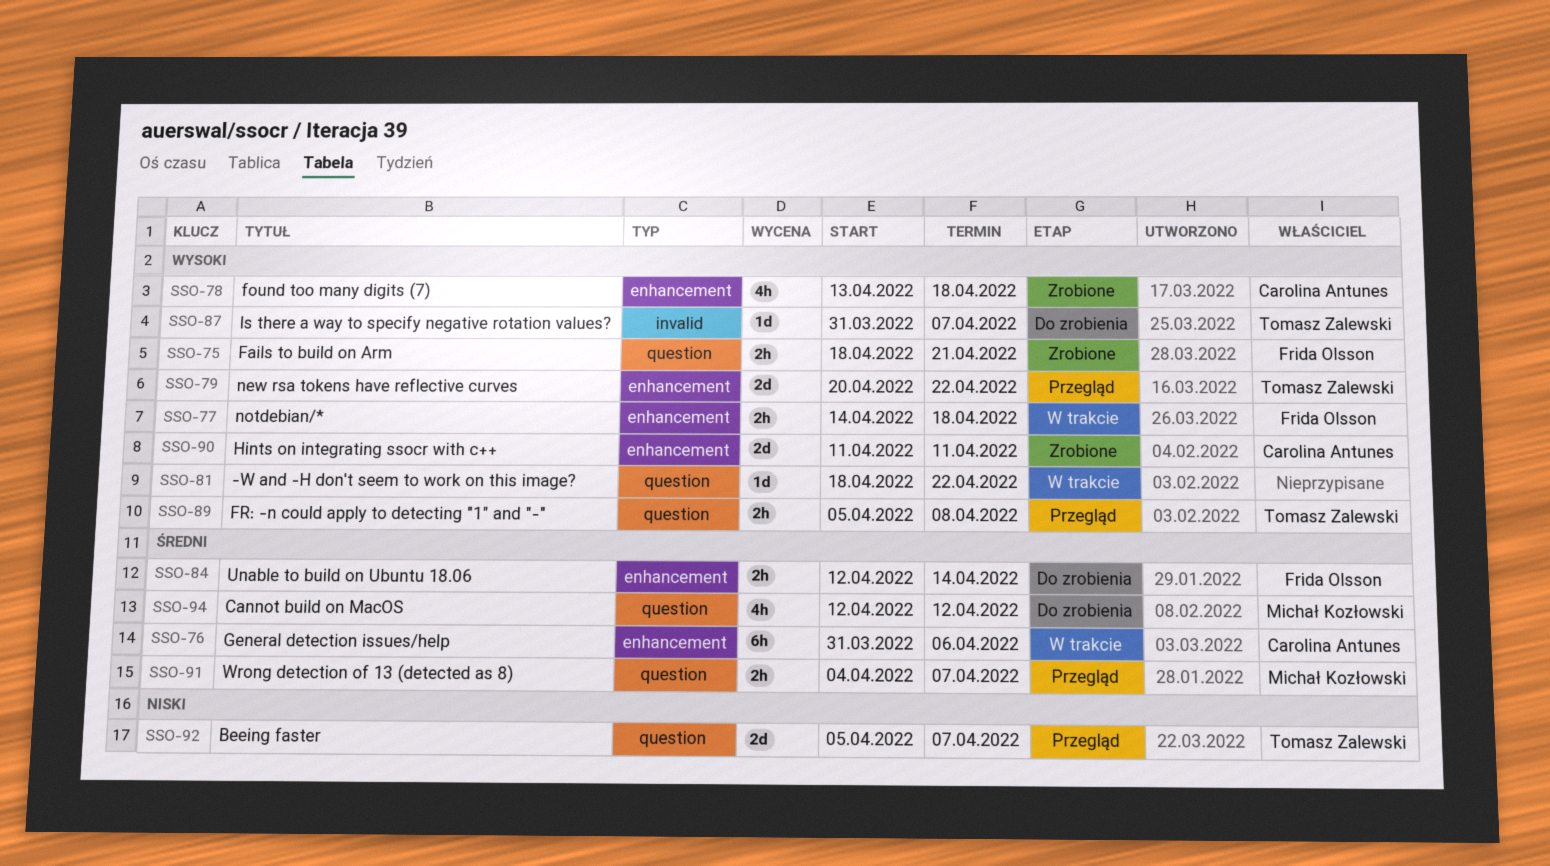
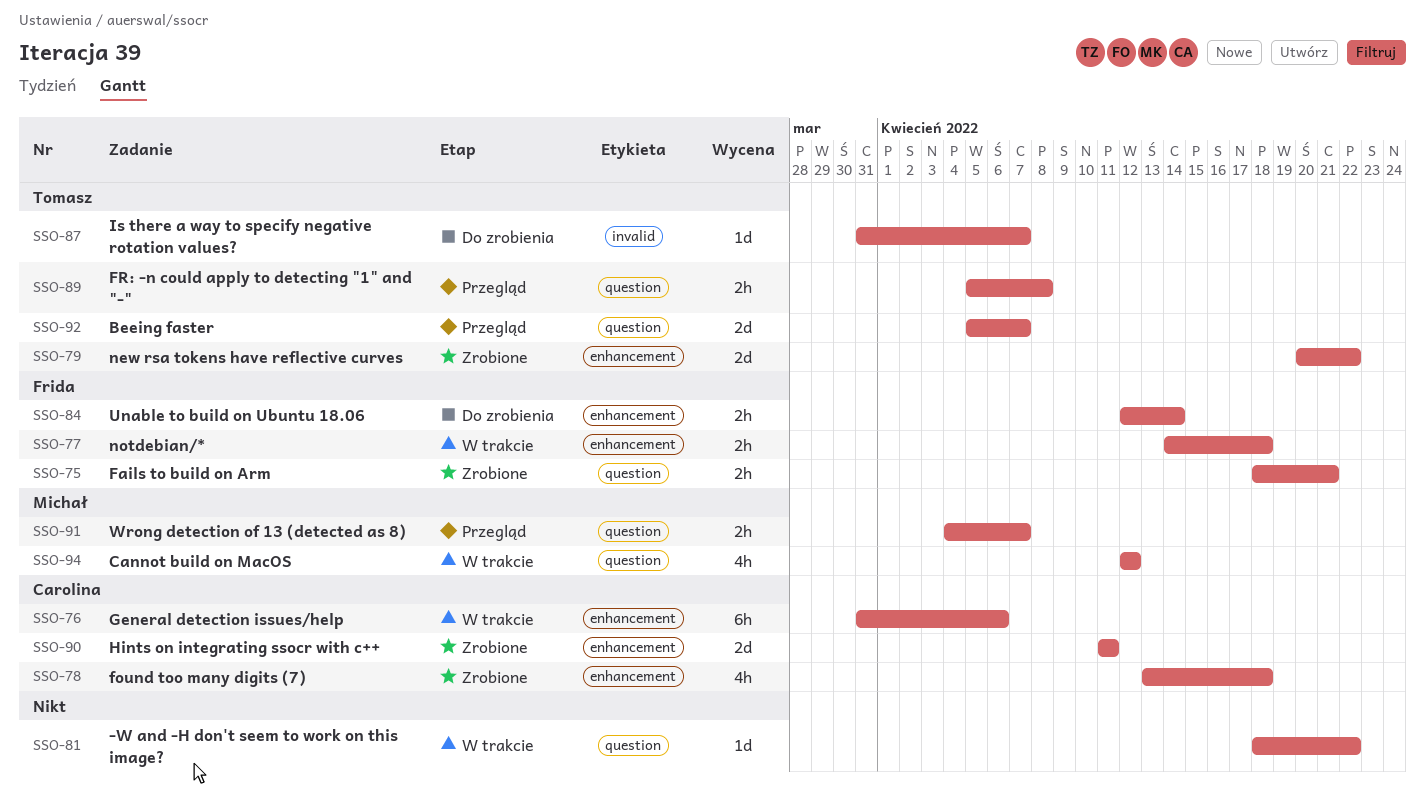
SSO-79, status: Przegląd -> Zrobione
SSO-94, status: Do zrobienia -> W trakcie

